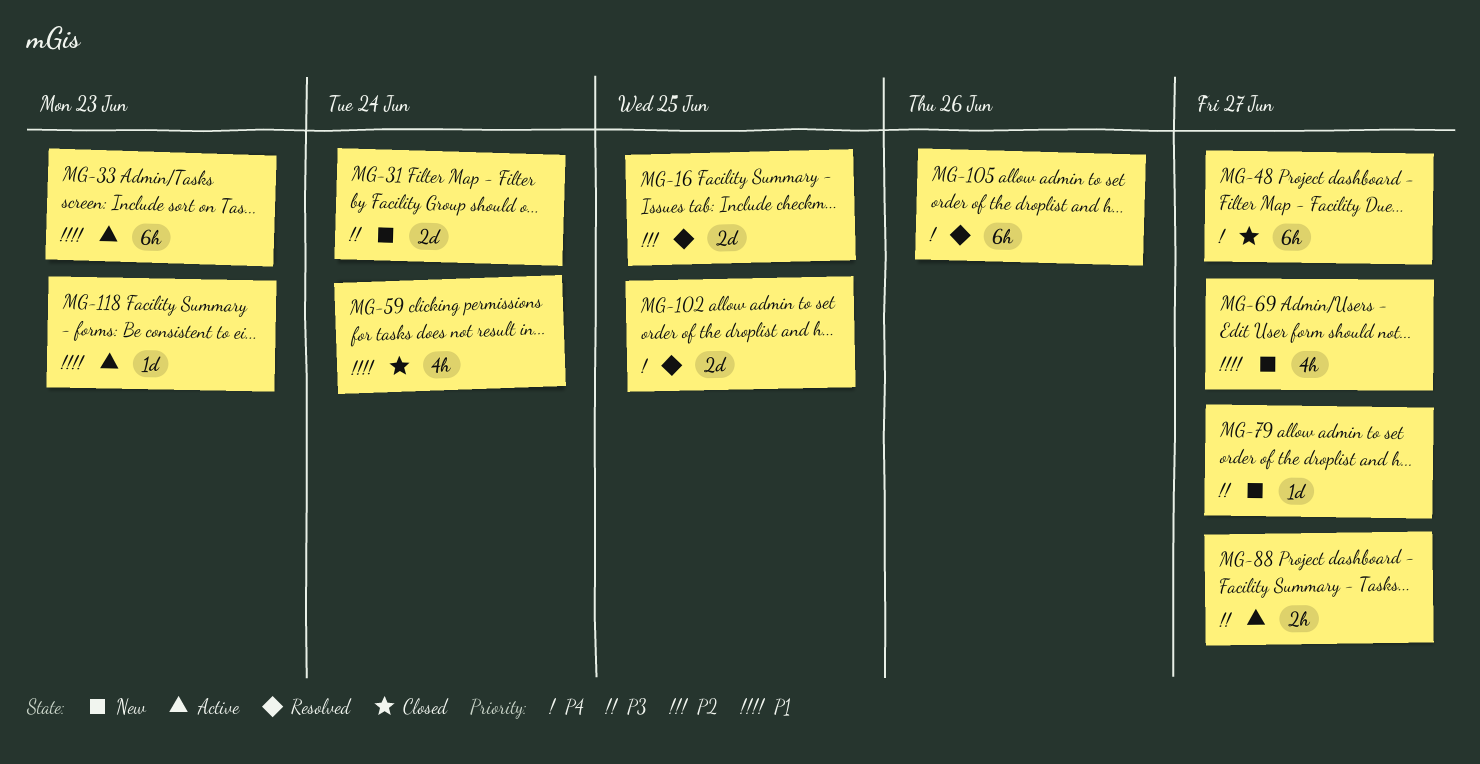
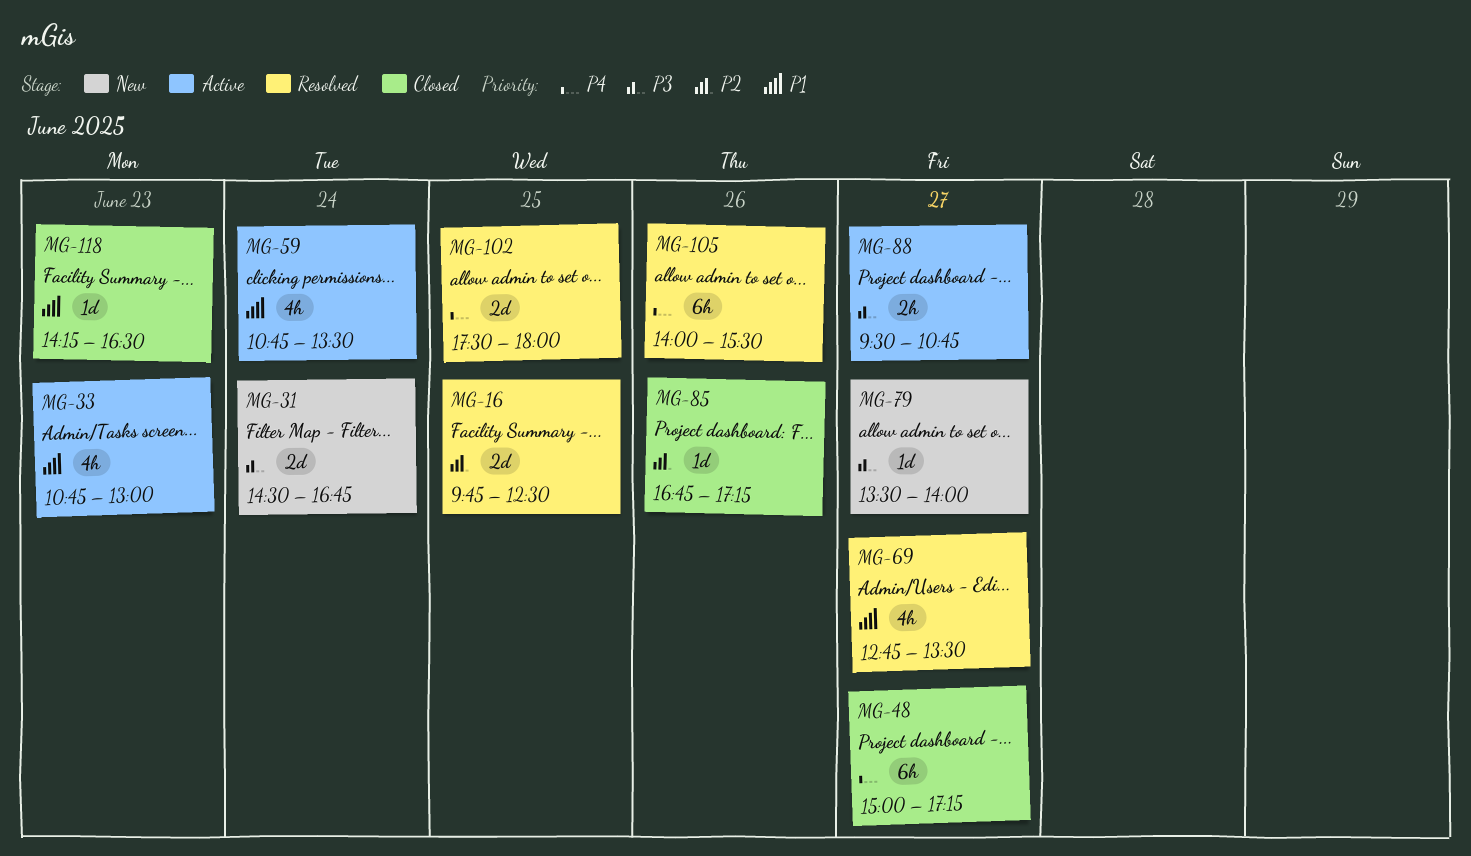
MG-33, estimate: 6h -> 4h
MG-59, status: Closed -> Active
MG-69, status: New -> Resolved
MG-85: none -> present
MG-118, status: Active -> Closed

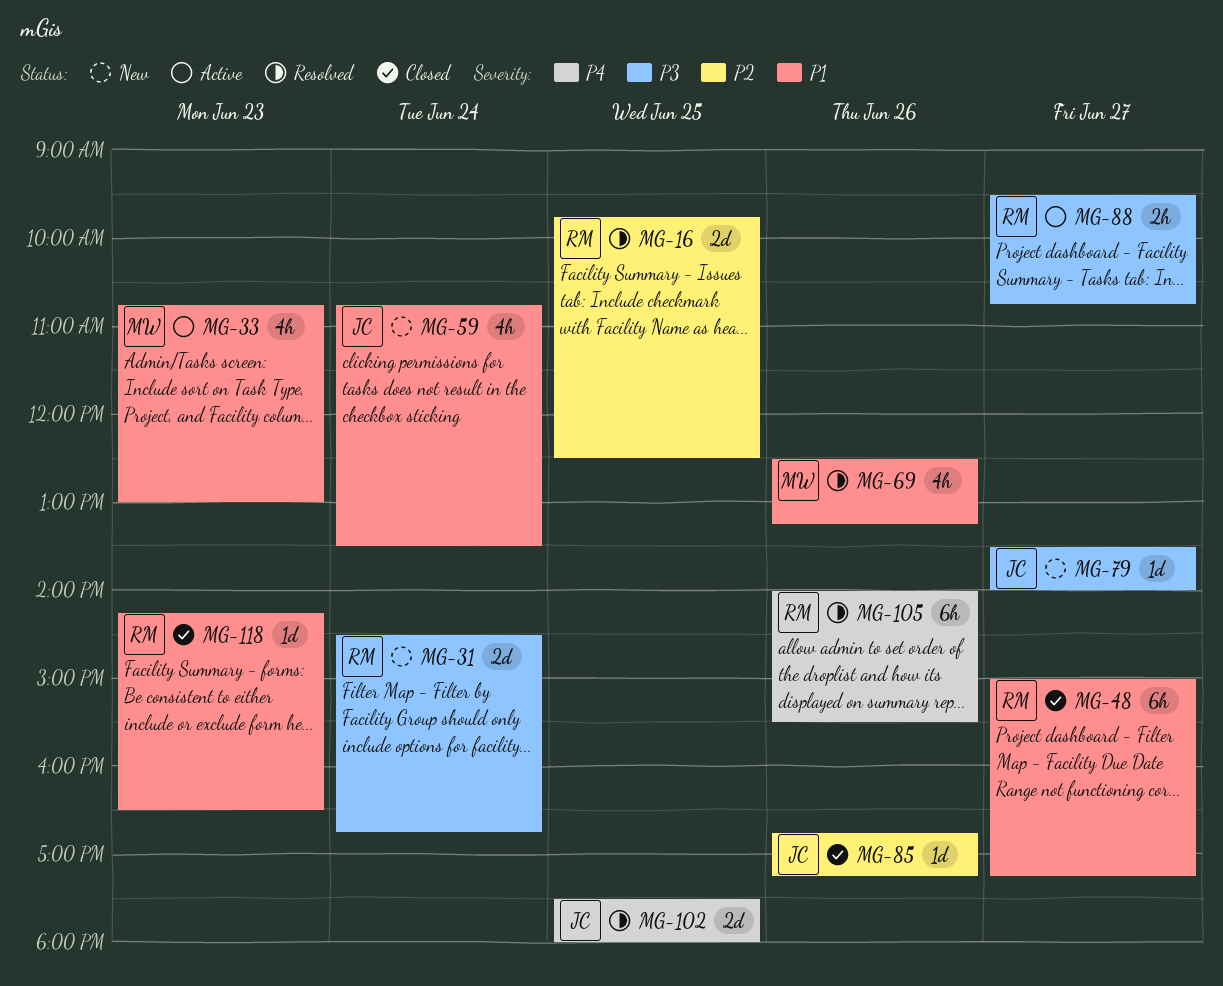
MG-48, priority: P4 -> P1
MG-59, status: Active -> New
MG-69, day: Jun 27 -> Jun 26
MG-69, begins: 12:45 -> 12:30
MG-69, ends: 13:30 -> 13:15

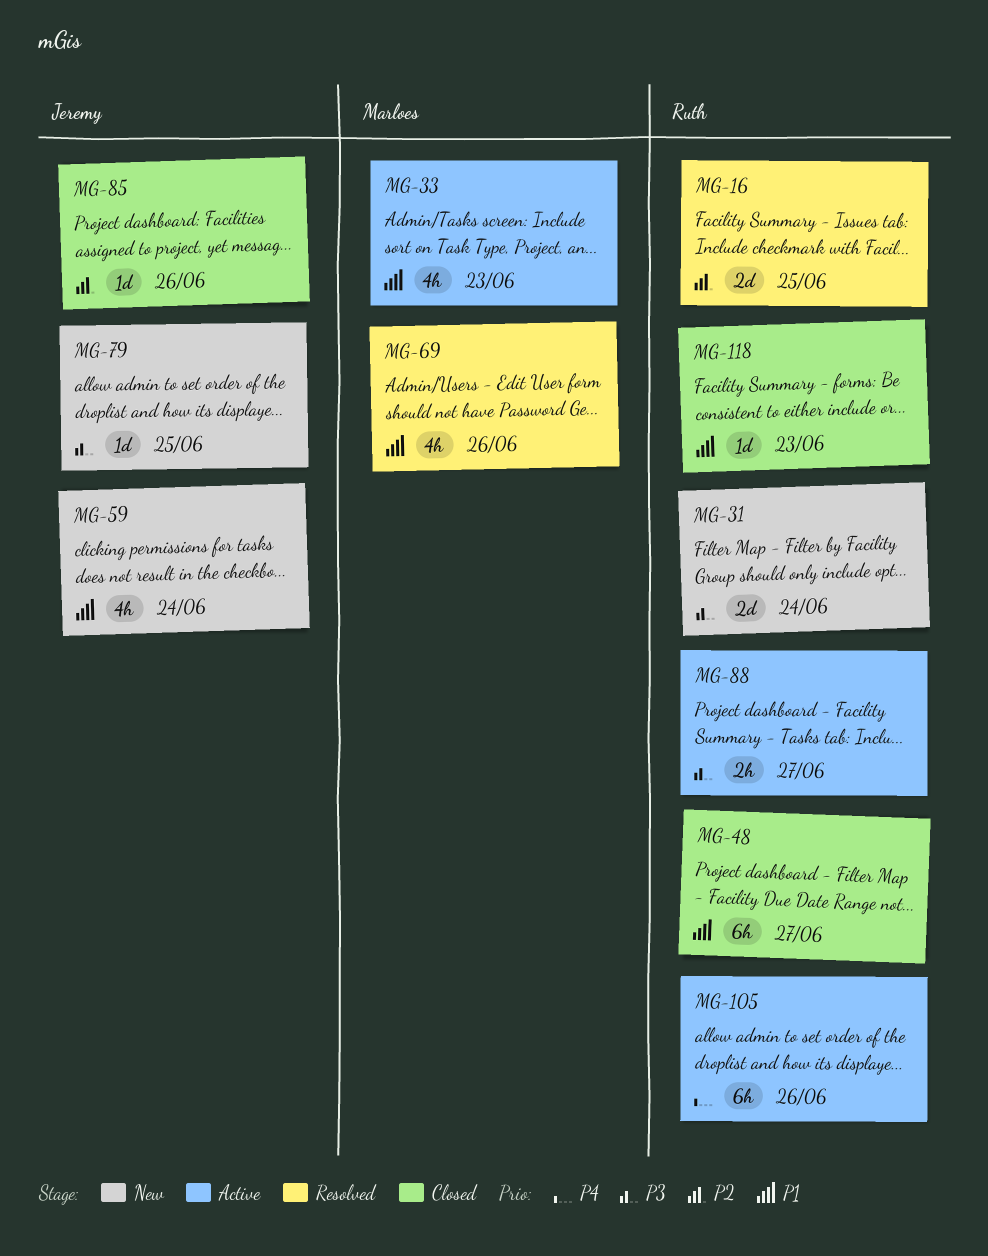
MG-79, day: Jun 27 -> Jun 25
MG-102: present -> none
MG-105, status: Resolved -> Active

